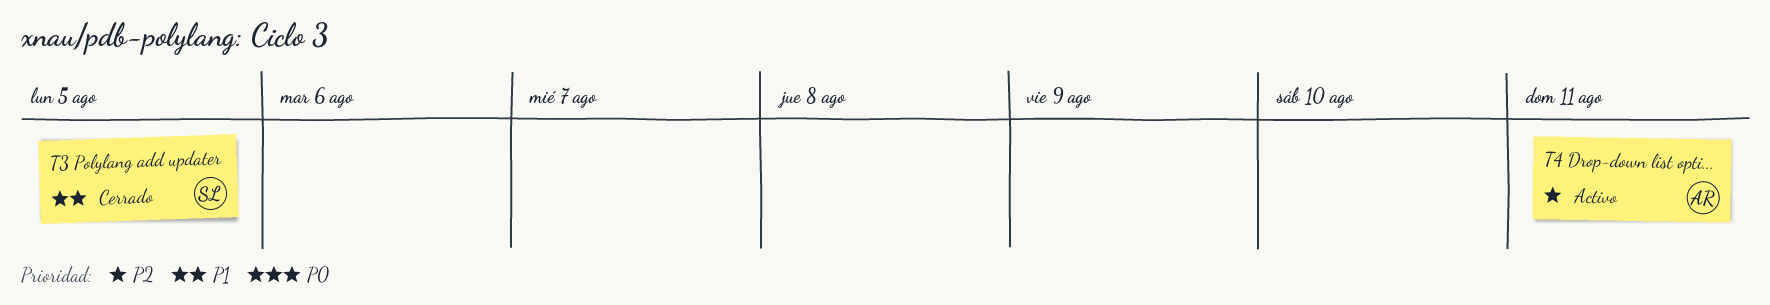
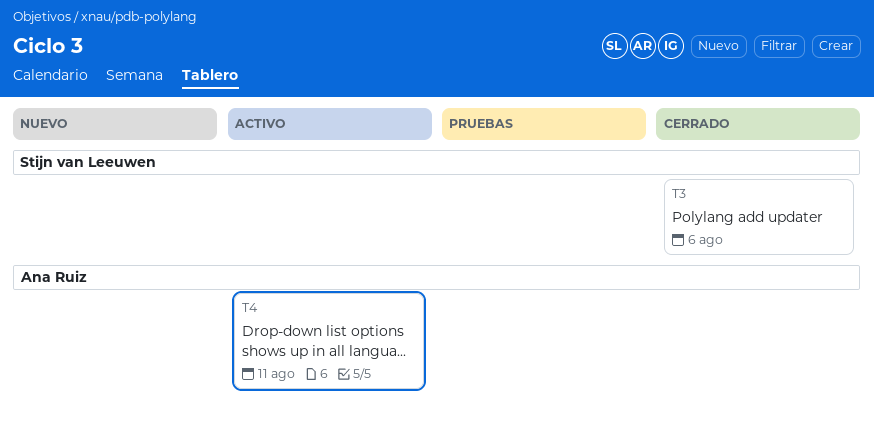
T3, due: Aug 5 -> Aug 6

